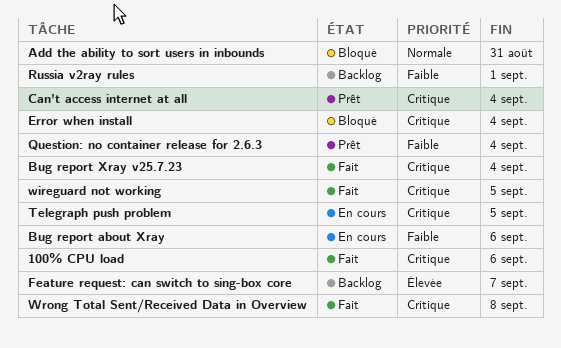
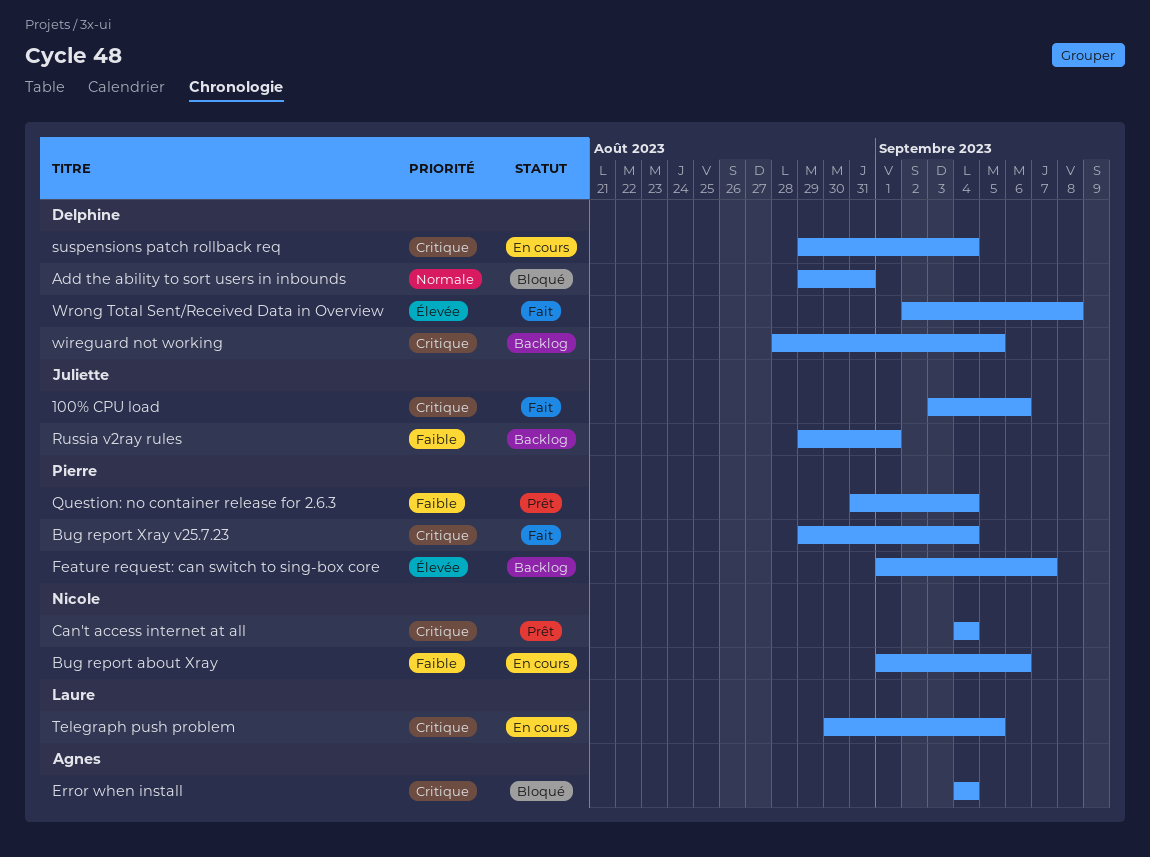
suspensions patch rollback req: none -> present
wireguard not working, status: Fait -> Backlog
Wrong Total Sent/Received Data in Overview, priority: Critique -> Élevée

